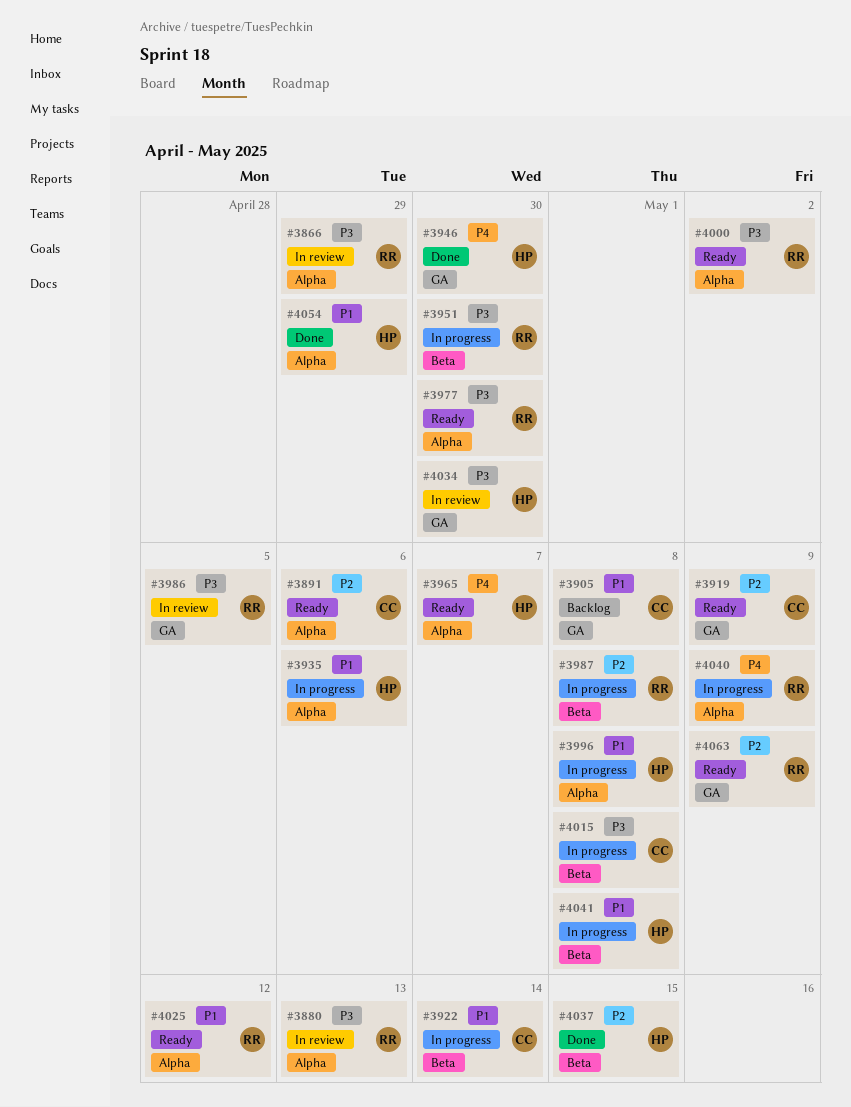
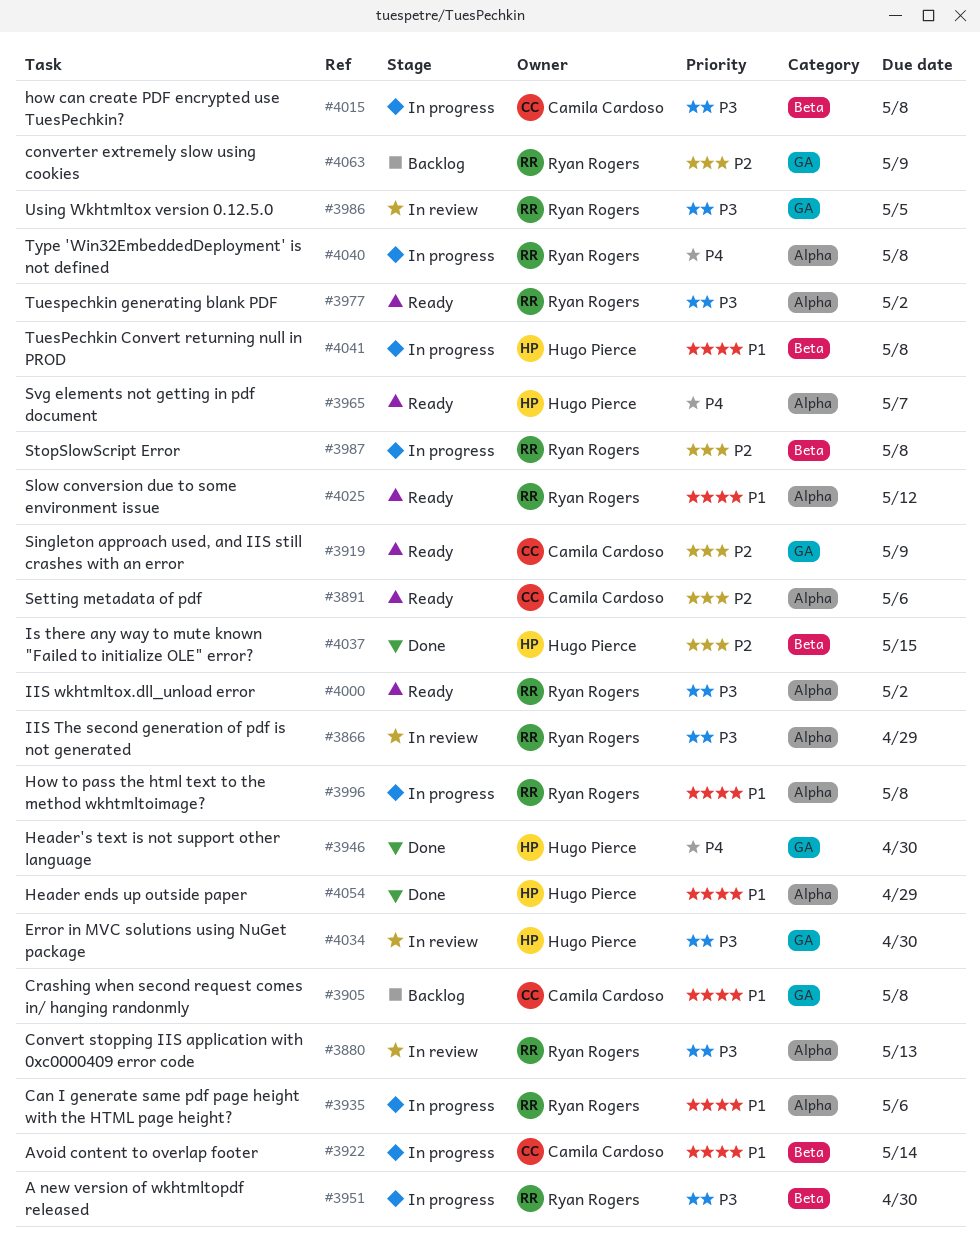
#3935, owner: Hugo Pierce -> Ryan Rogers
#3977, due: Apr 30 -> May 2
#3996, owner: Hugo Pierce -> Ryan Rogers
#4040, due: May 9 -> May 8
#4063, status: Ready -> Backlog

